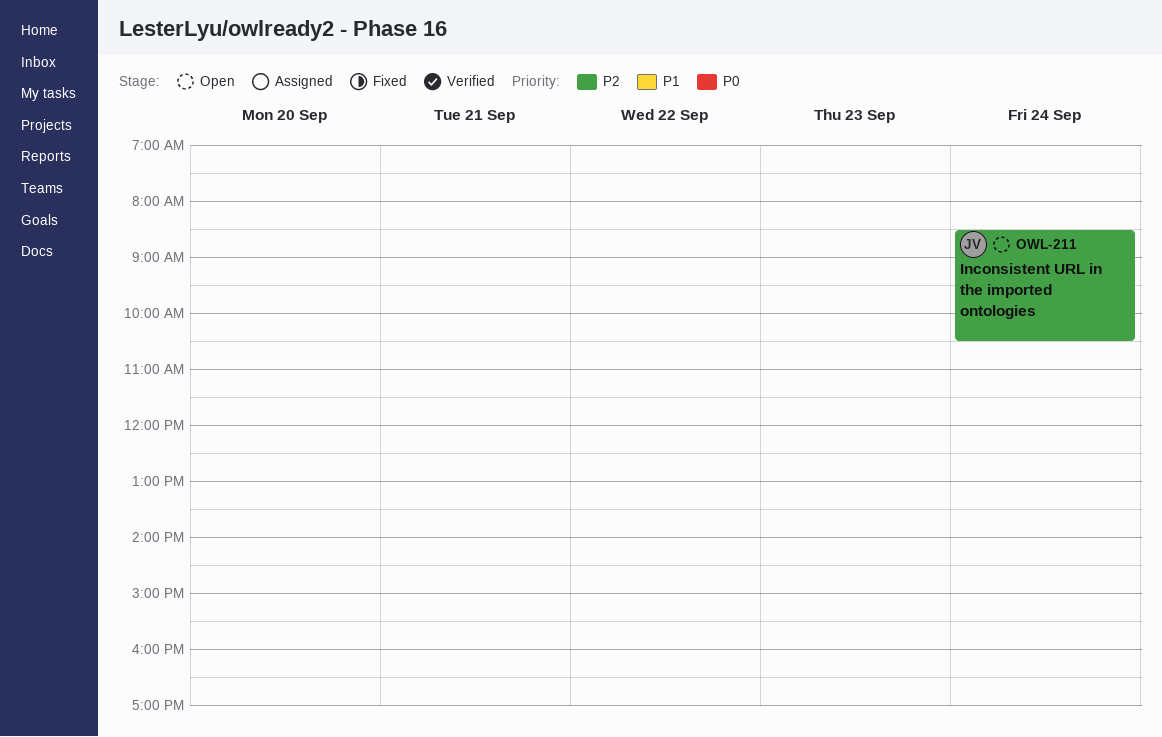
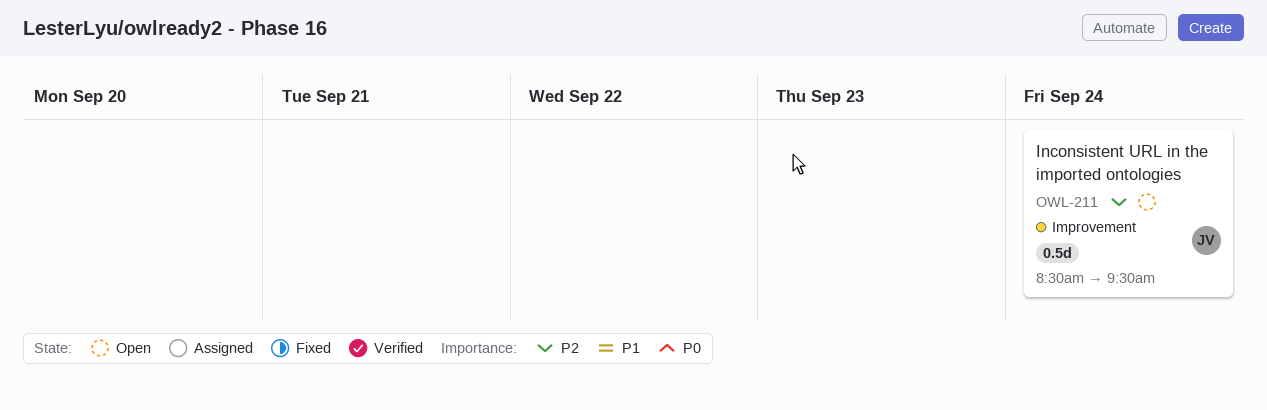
OWL-211, ends: 10:30 -> 09:30

